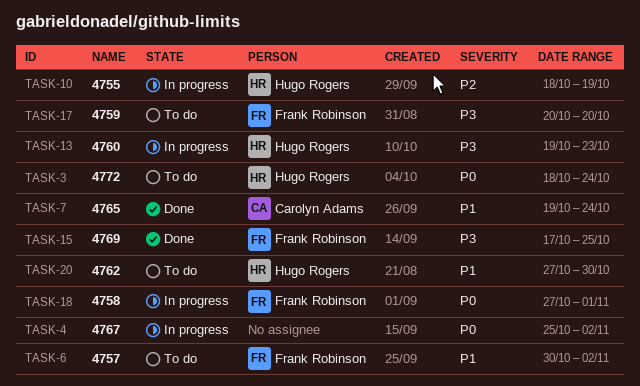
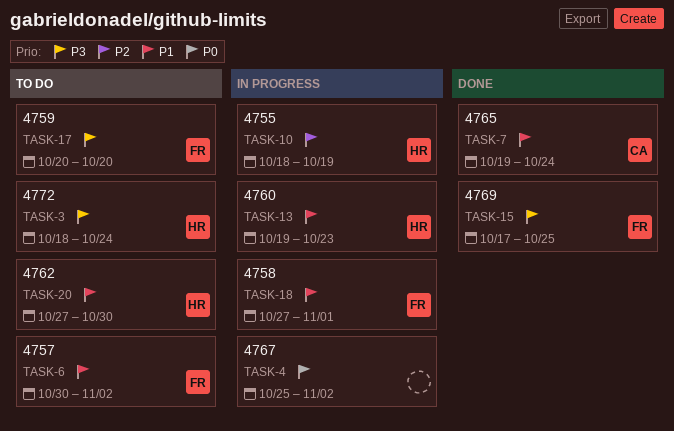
TASK-3, priority: P0 -> P3
TASK-13, priority: P3 -> P1
TASK-18, priority: P0 -> P1

